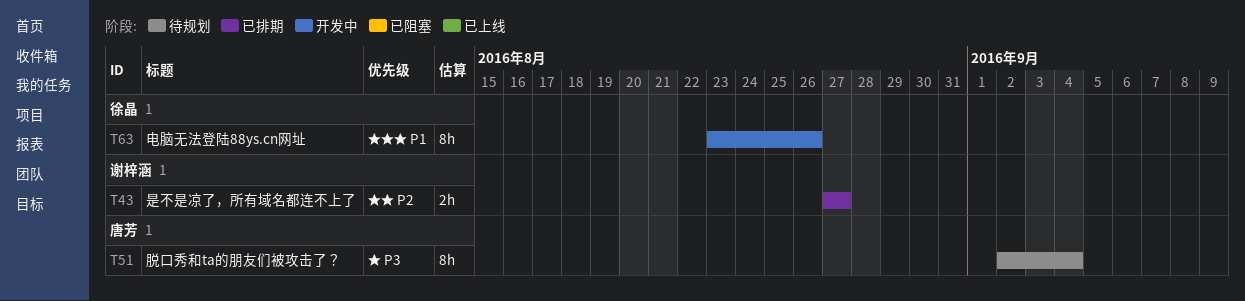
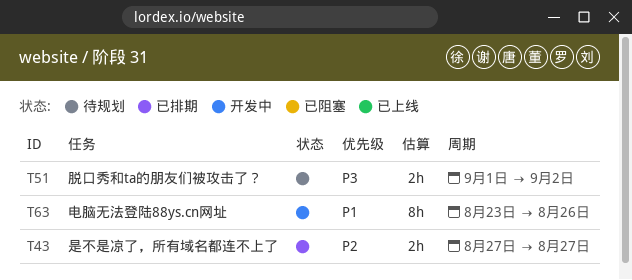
T51, estimate: 8h -> 2h
T51, start: Sep 2 -> Sep 1
T51, due: Sep 4 -> Sep 2

